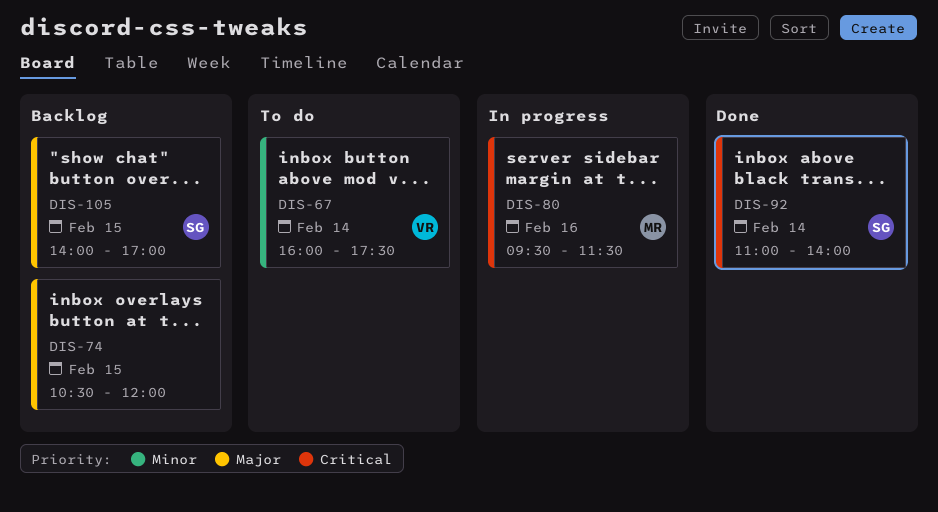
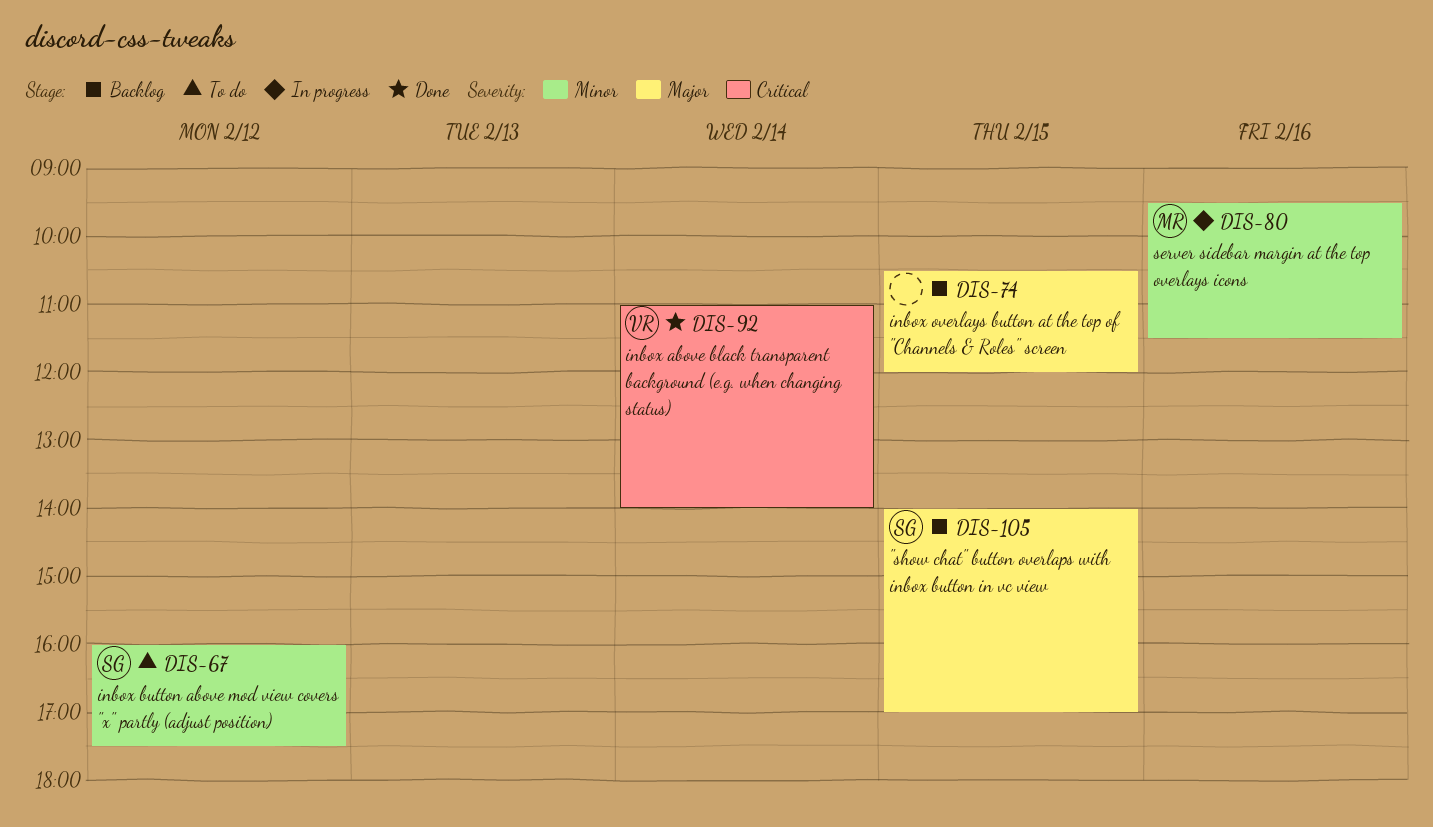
DIS-67, owner: VR -> SG
DIS-67, day: Feb 14 -> Feb 12
DIS-80, priority: Critical -> Minor
DIS-92, owner: SG -> VR

